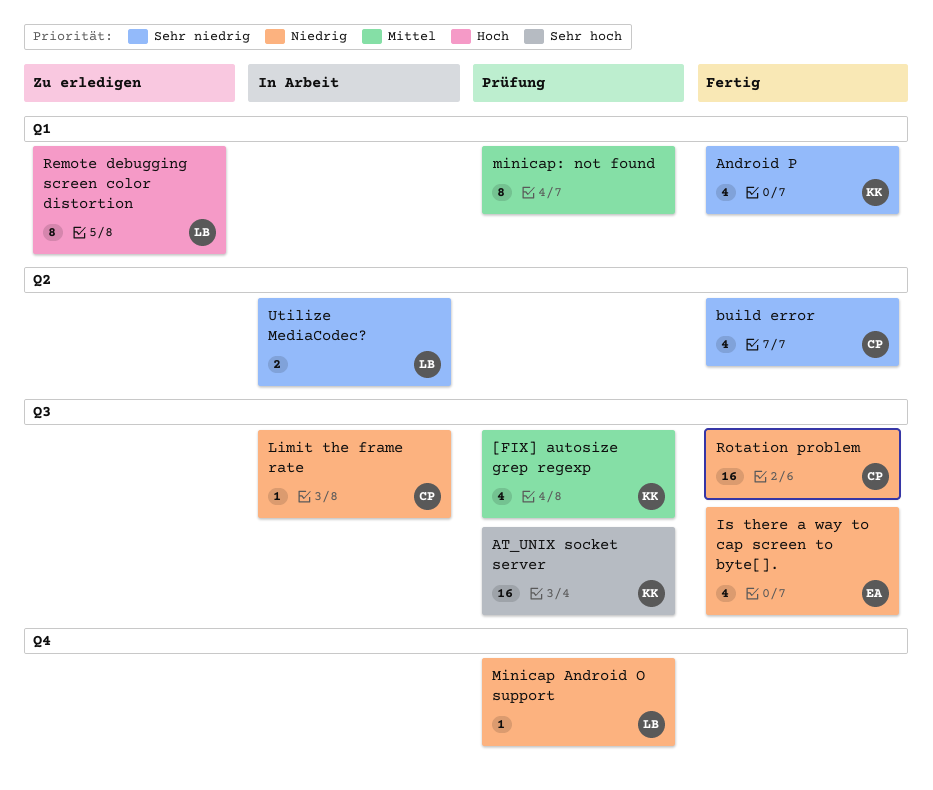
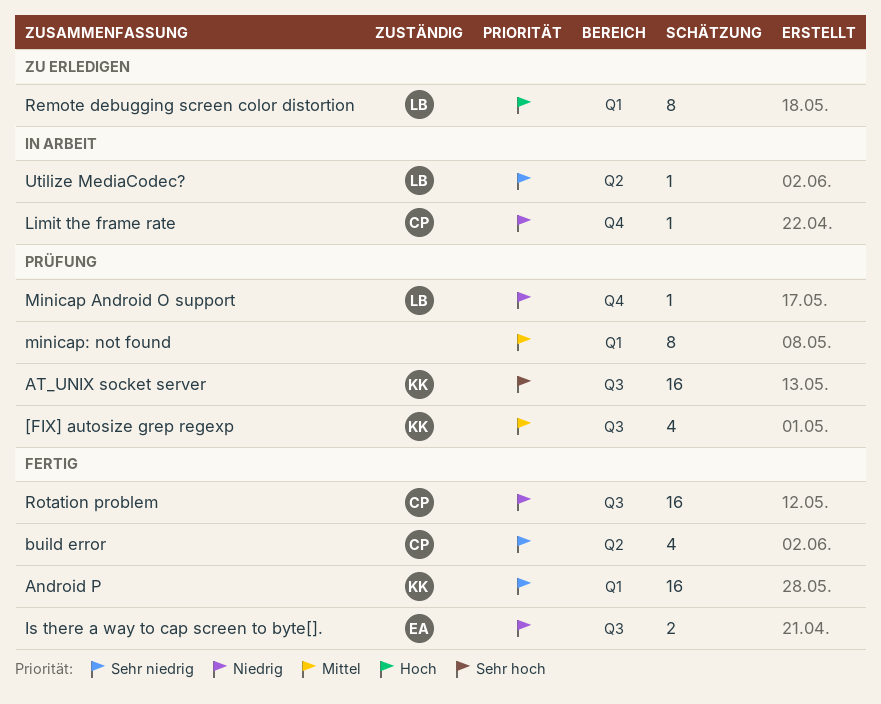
Android P, estimate: 4 -> 16
Is there a way to cap screen to byte[]., estimate: 4 -> 2
Limit the frame rate, label: Q3 -> Q4
Utilize MediaCodec?, estimate: 2 -> 1

